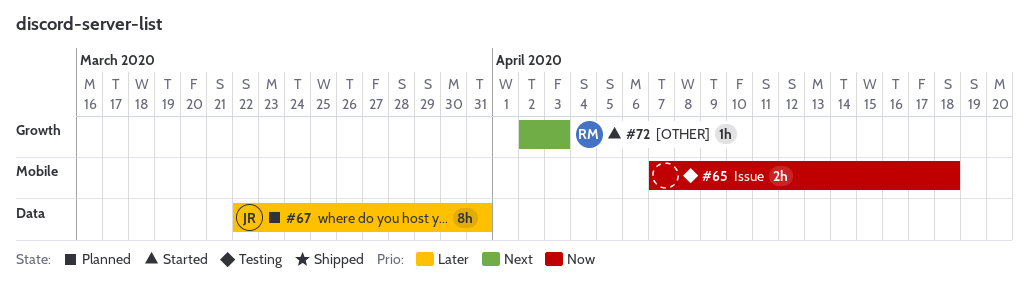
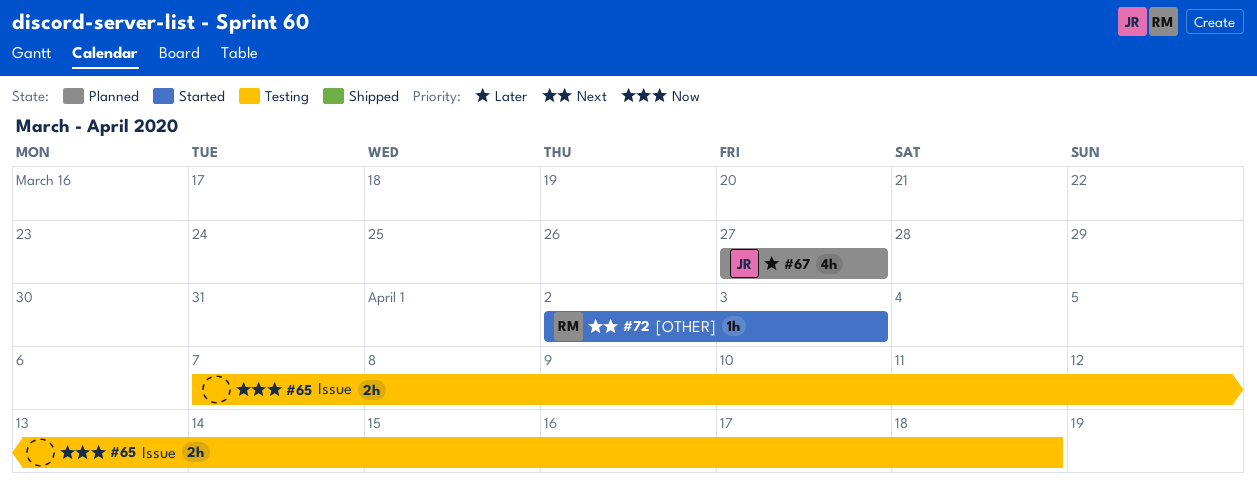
#67, estimate: 8h -> 4h
#67, start: Mar 22 -> Mar 27
#67, due: Mar 31 -> Mar 27

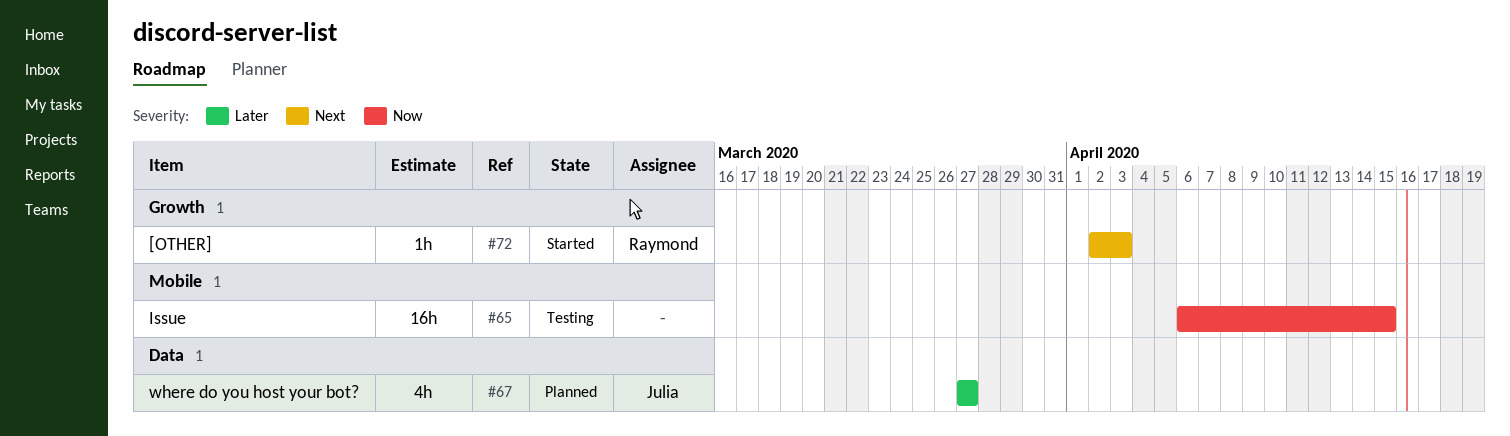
#65, estimate: 2h -> 16h
#65, start: Apr 7 -> Apr 6
#65, due: Apr 18 -> Apr 15

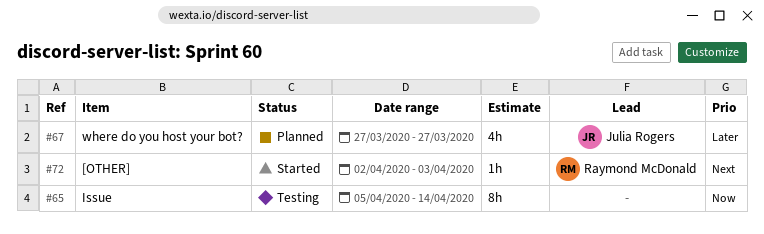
#65, estimate: 16h -> 8h
#65, start: Apr 6 -> Apr 5
#65, due: Apr 15 -> Apr 14

